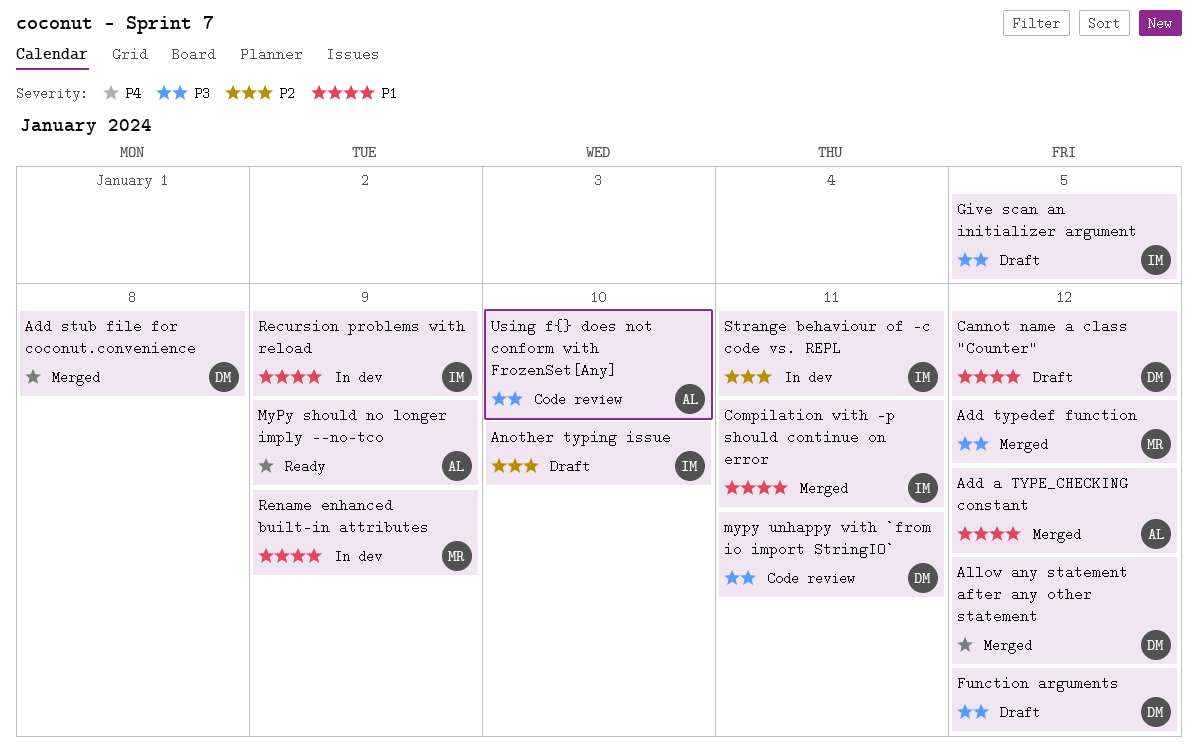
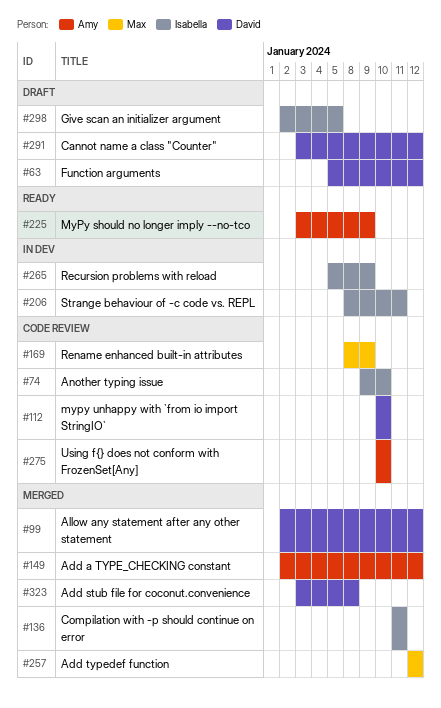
Another typing issue, status: Draft -> Code review
mypy unhappy with `from io import StringIO`, due: Jan 11 -> Jan 10
Rename enhanced built-in attributes, status: In dev -> Code review

